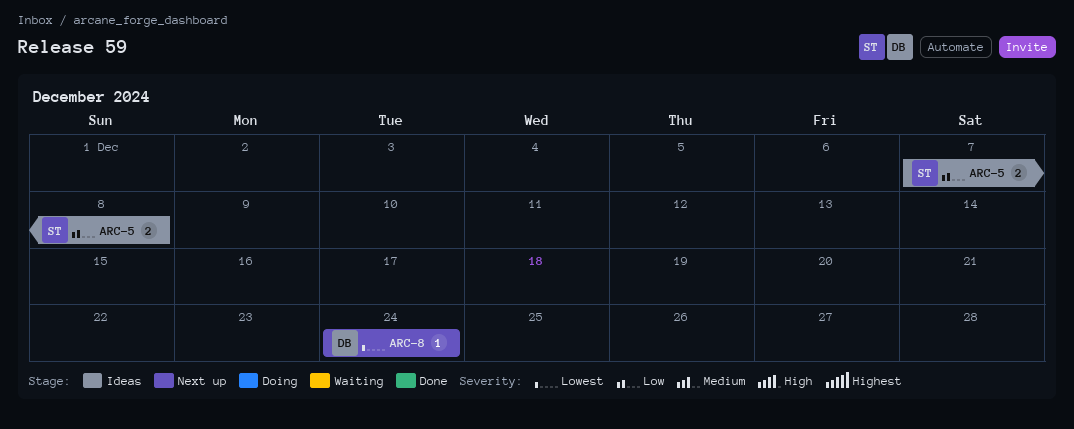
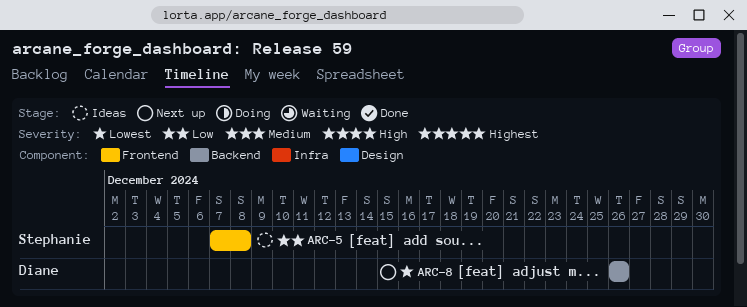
ARC-8, start: Dec 24 -> Dec 26
ARC-8, due: Dec 24 -> Dec 26

